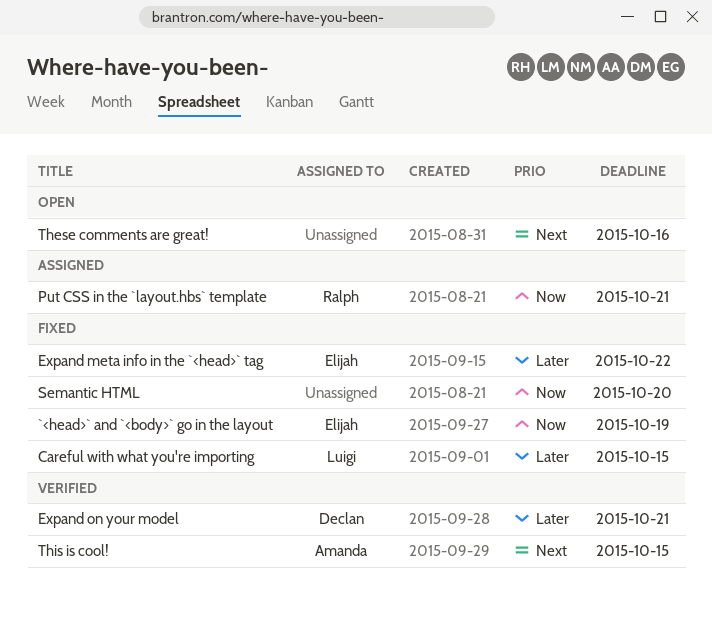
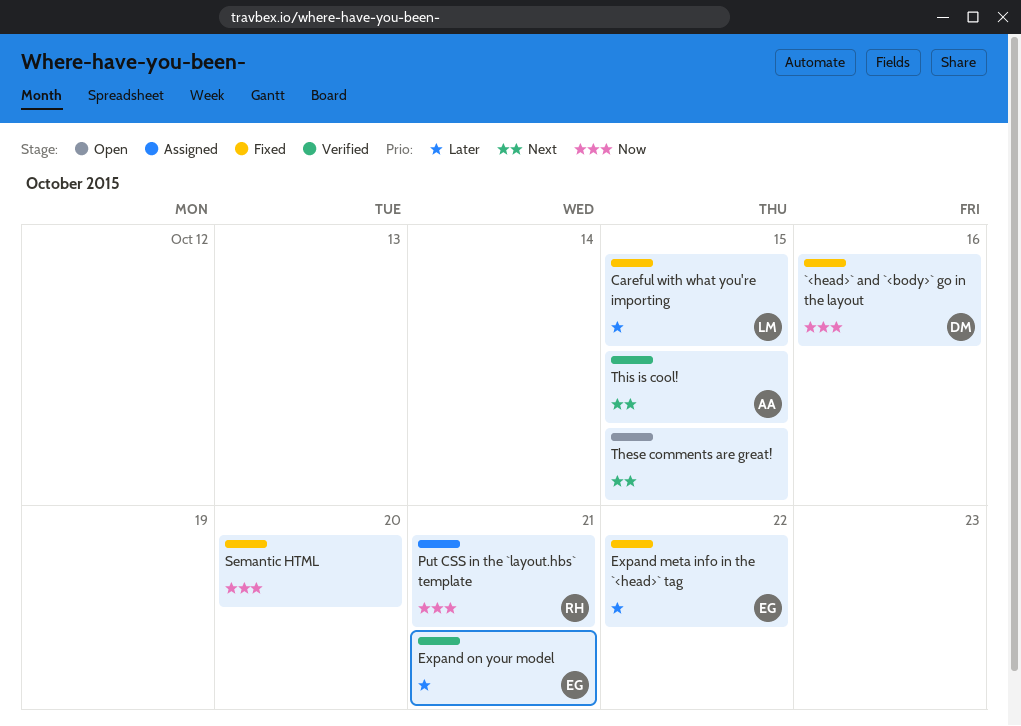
`<head>` and `<body>` go in the layout, owner: Elijah -> Declan
`<head>` and `<body>` go in the layout, due: Oct 19 -> Oct 16
Expand on your model, owner: Declan -> Elijah
These comments are great!, due: Oct 16 -> Oct 15

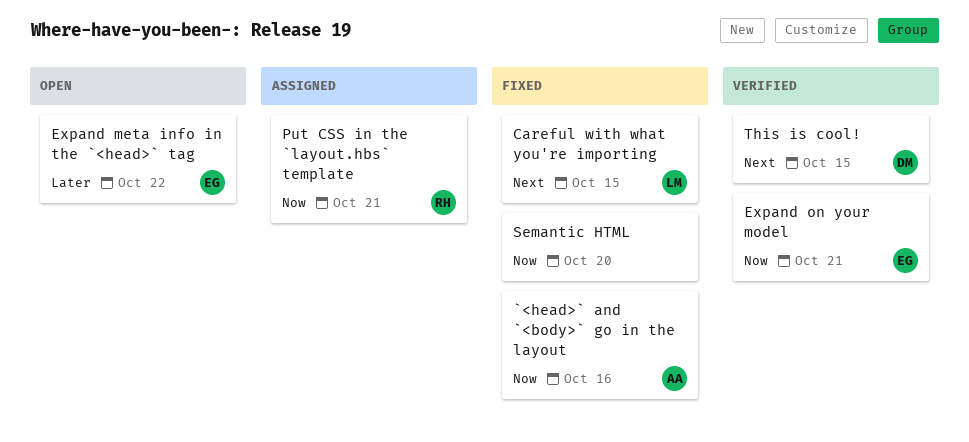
`<head>` and `<body>` go in the layout, owner: DM -> AA
Careful with what you're importing, priority: Later -> Next
Expand meta info in the `<head>` tag, status: Fixed -> Open
Expand on your model, priority: Later -> Now
These comments are great!: present -> none
This is cool!, owner: AA -> DM

